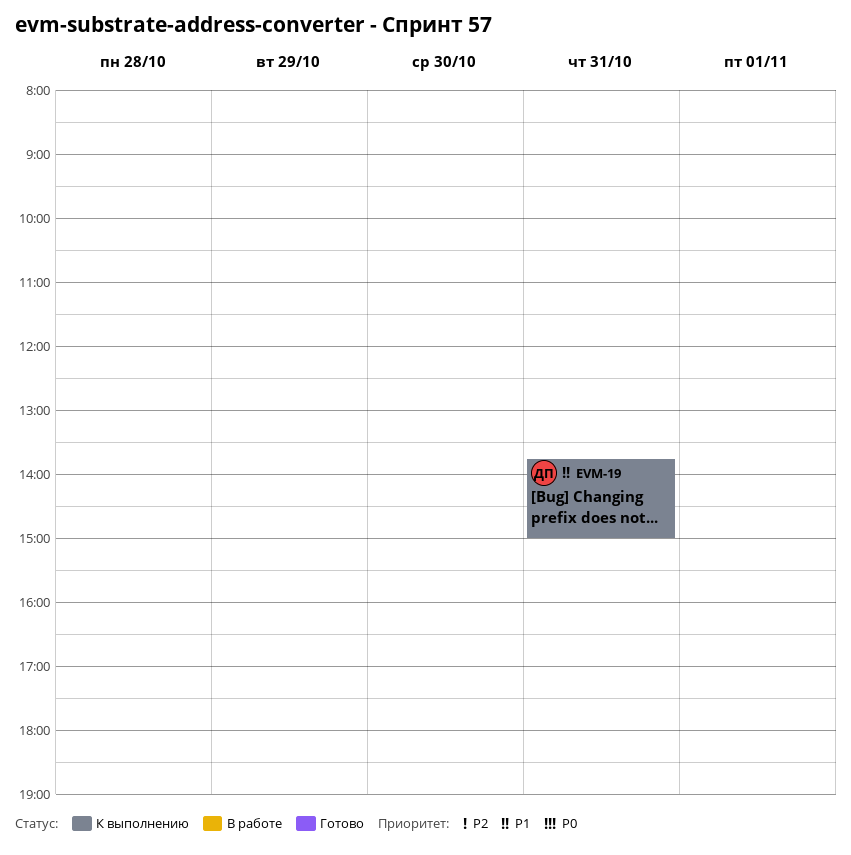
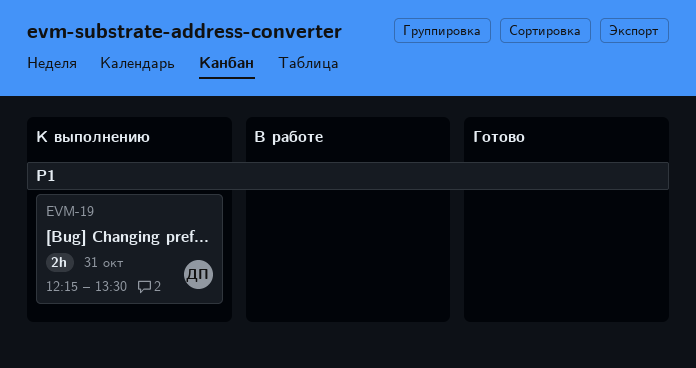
EVM-19, begins: 13:45 -> 12:15
EVM-19, ends: 15:00 -> 13:30

